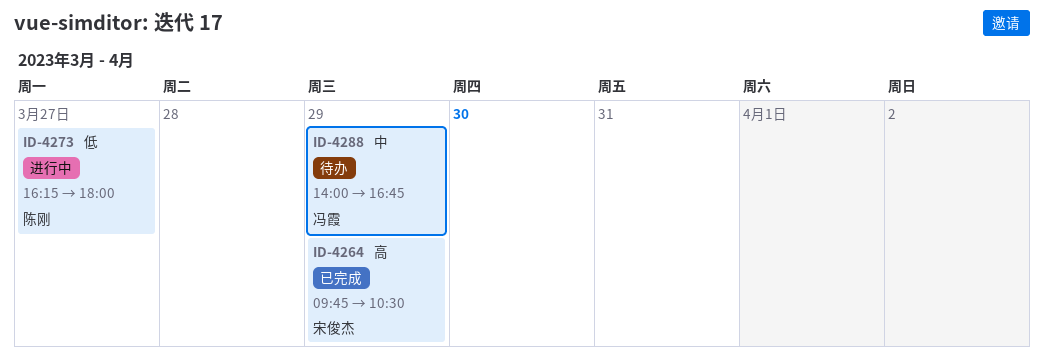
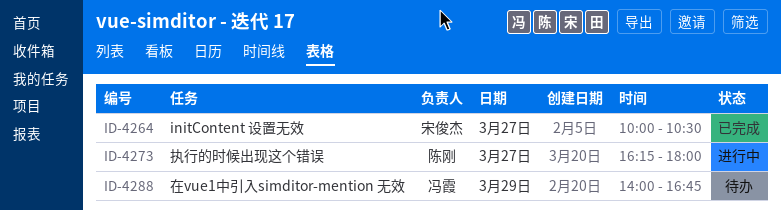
ID-4264, day: Mar 29 -> Mar 27
ID-4264, begins: 09:45 -> 10:00

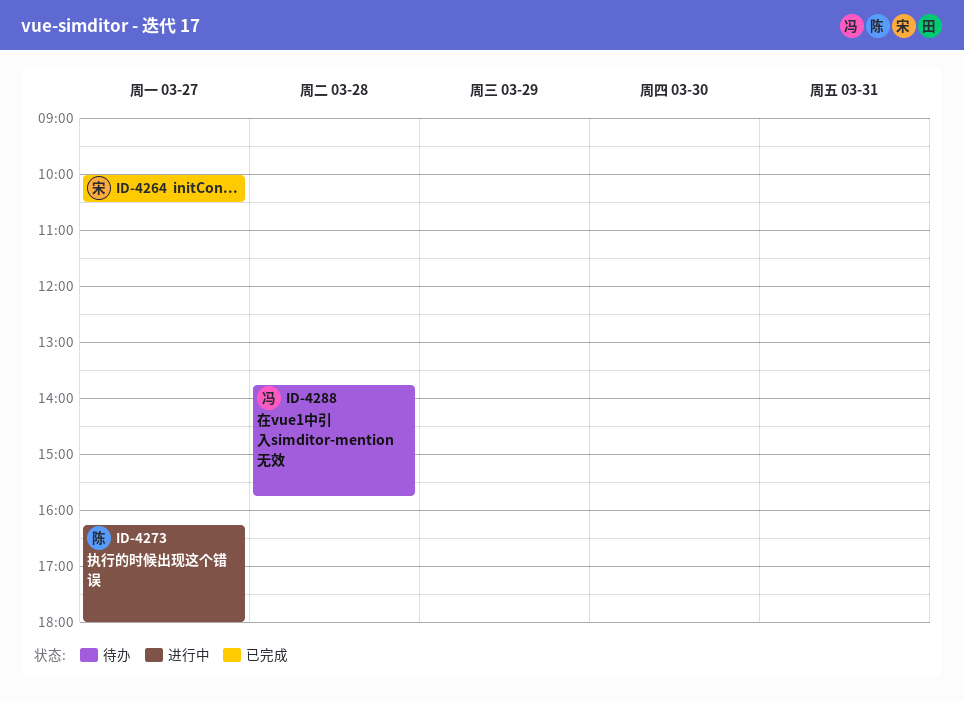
ID-4288, day: Mar 29 -> Mar 28
ID-4288, begins: 14:00 -> 13:45
ID-4288, ends: 16:45 -> 15:45

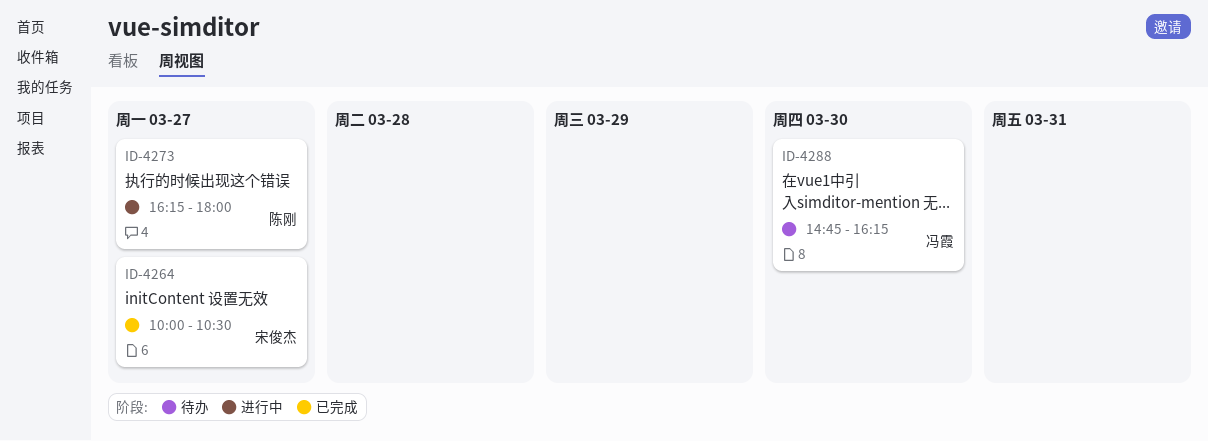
ID-4288, day: Mar 28 -> Mar 30
ID-4288, begins: 13:45 -> 14:45
ID-4288, ends: 15:45 -> 16:15

